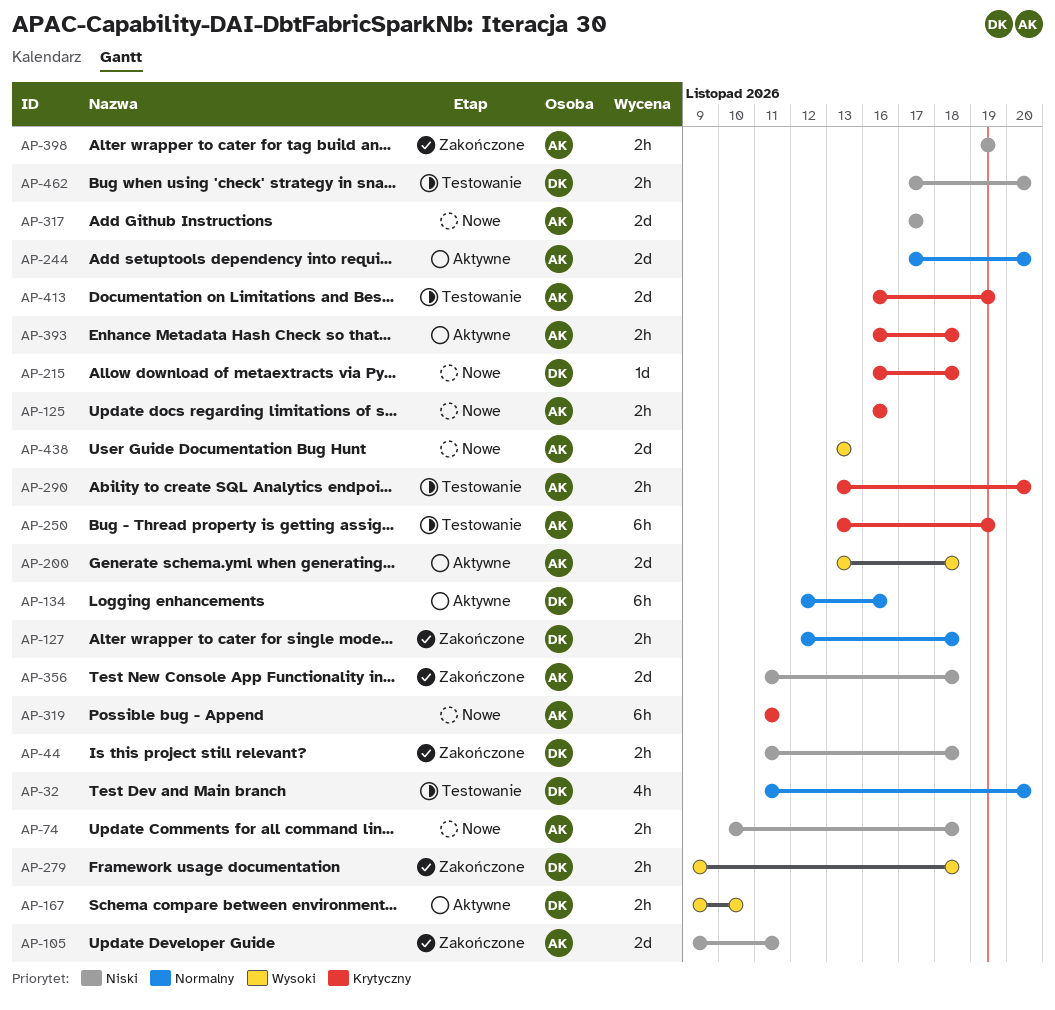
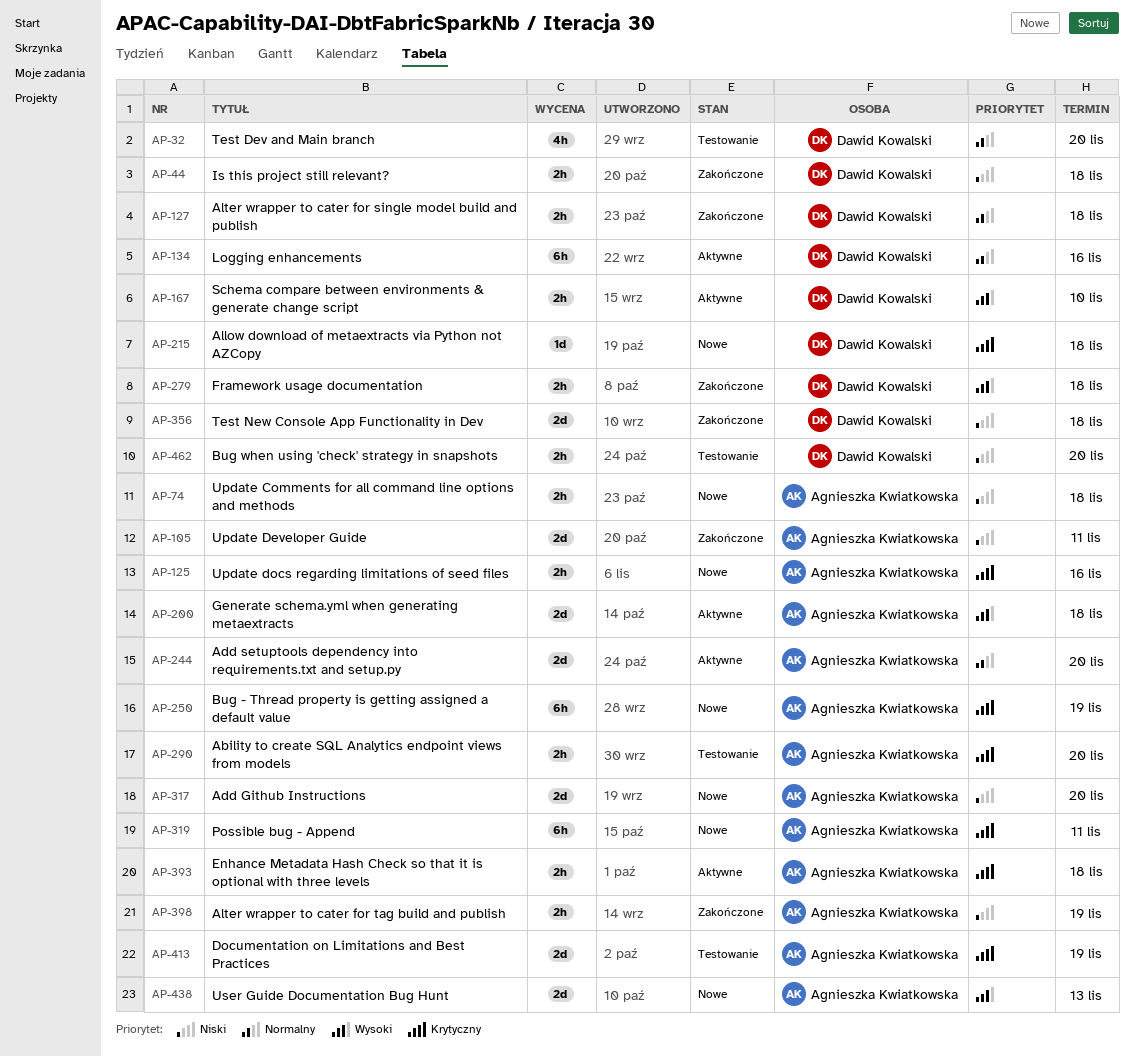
AP-250, status: Testowanie -> Nowe
AP-317, due: Nov 17 -> Nov 20
AP-356, owner: Agnieszka Kwiatkowska -> Dawid Kowalski

